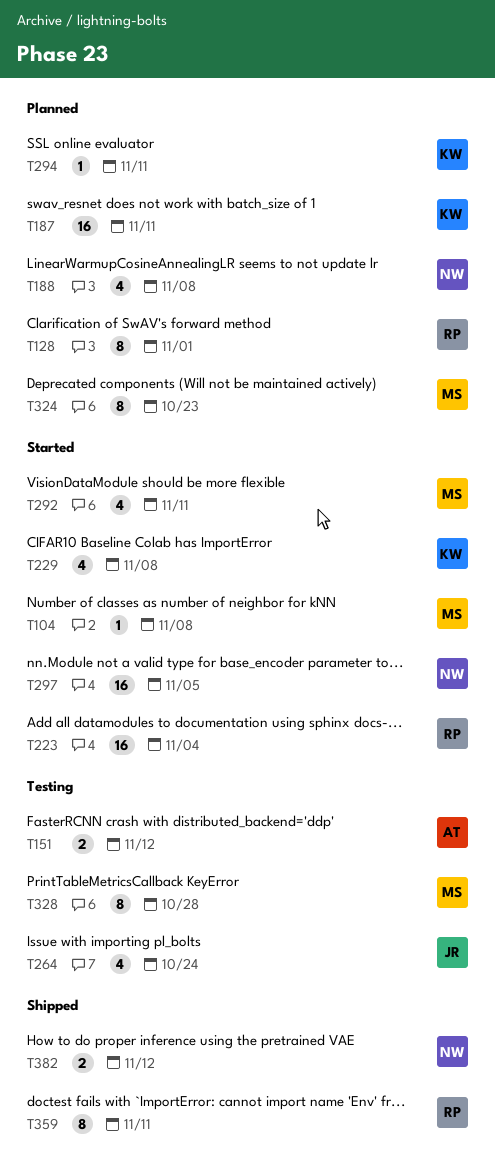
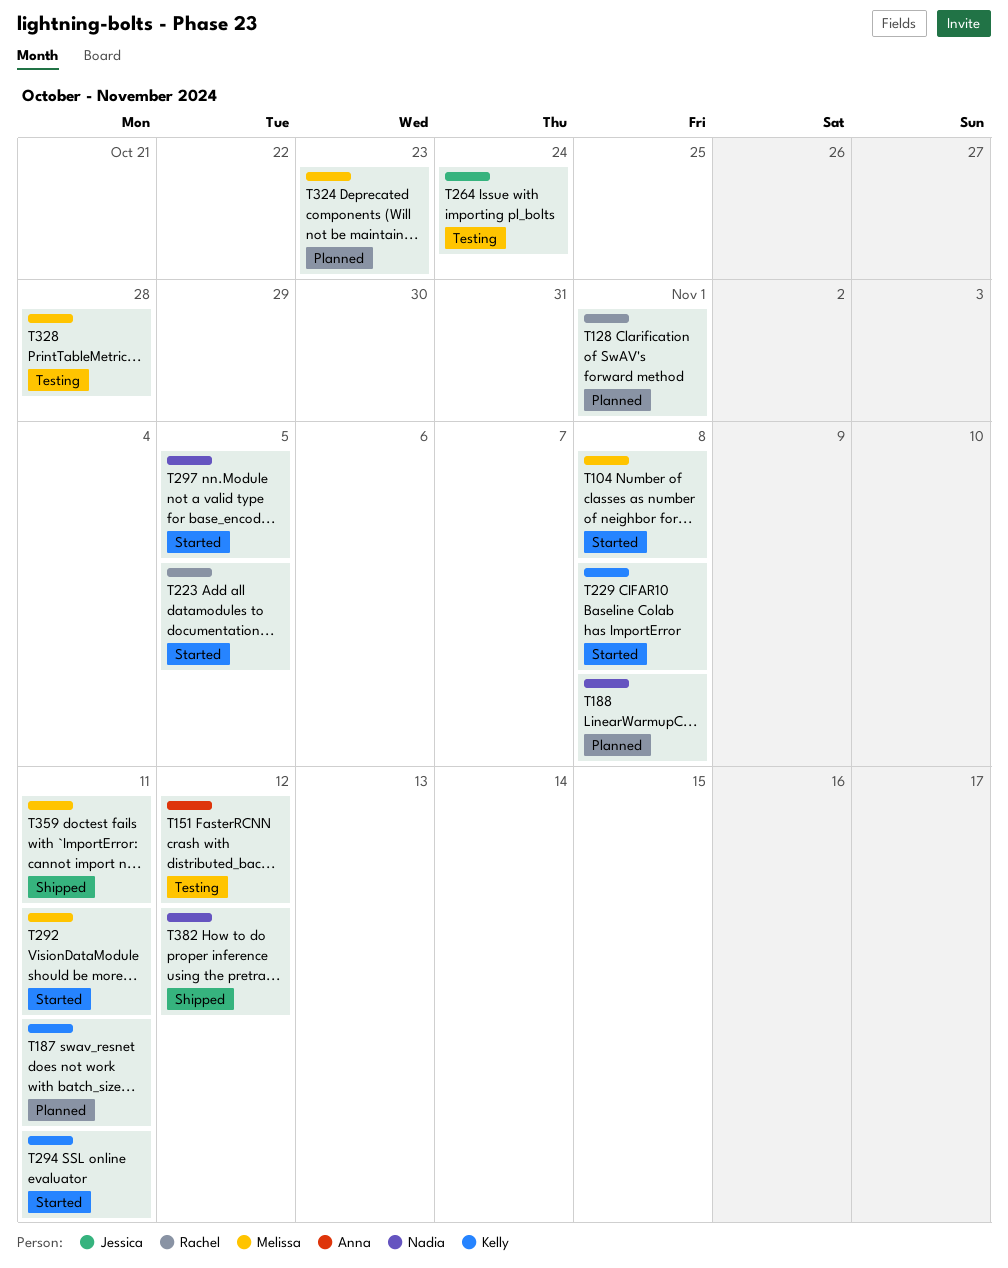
T223, due: Nov 4 -> Nov 5
T294, status: Planned -> Started
T359, owner: Rachel -> Melissa

